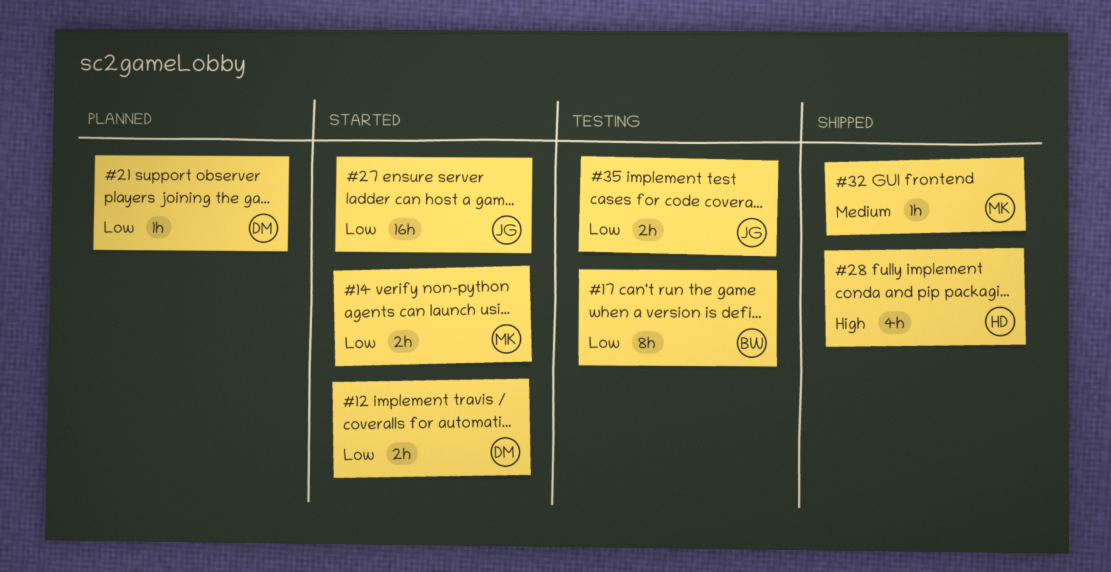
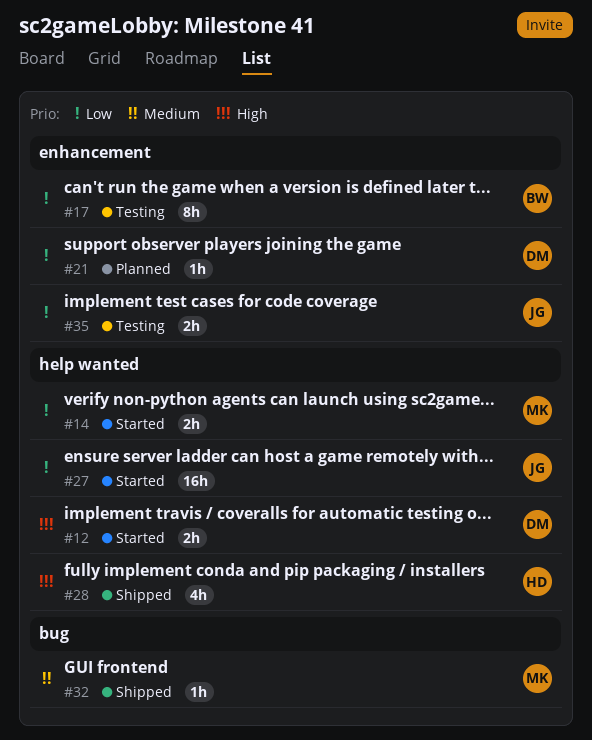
#12, priority: Low -> High

